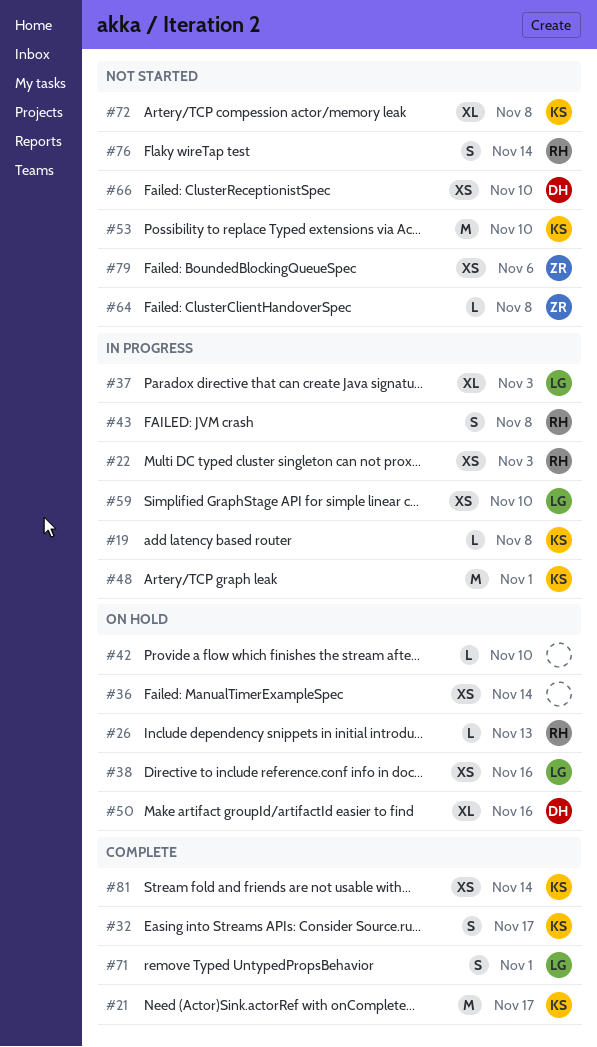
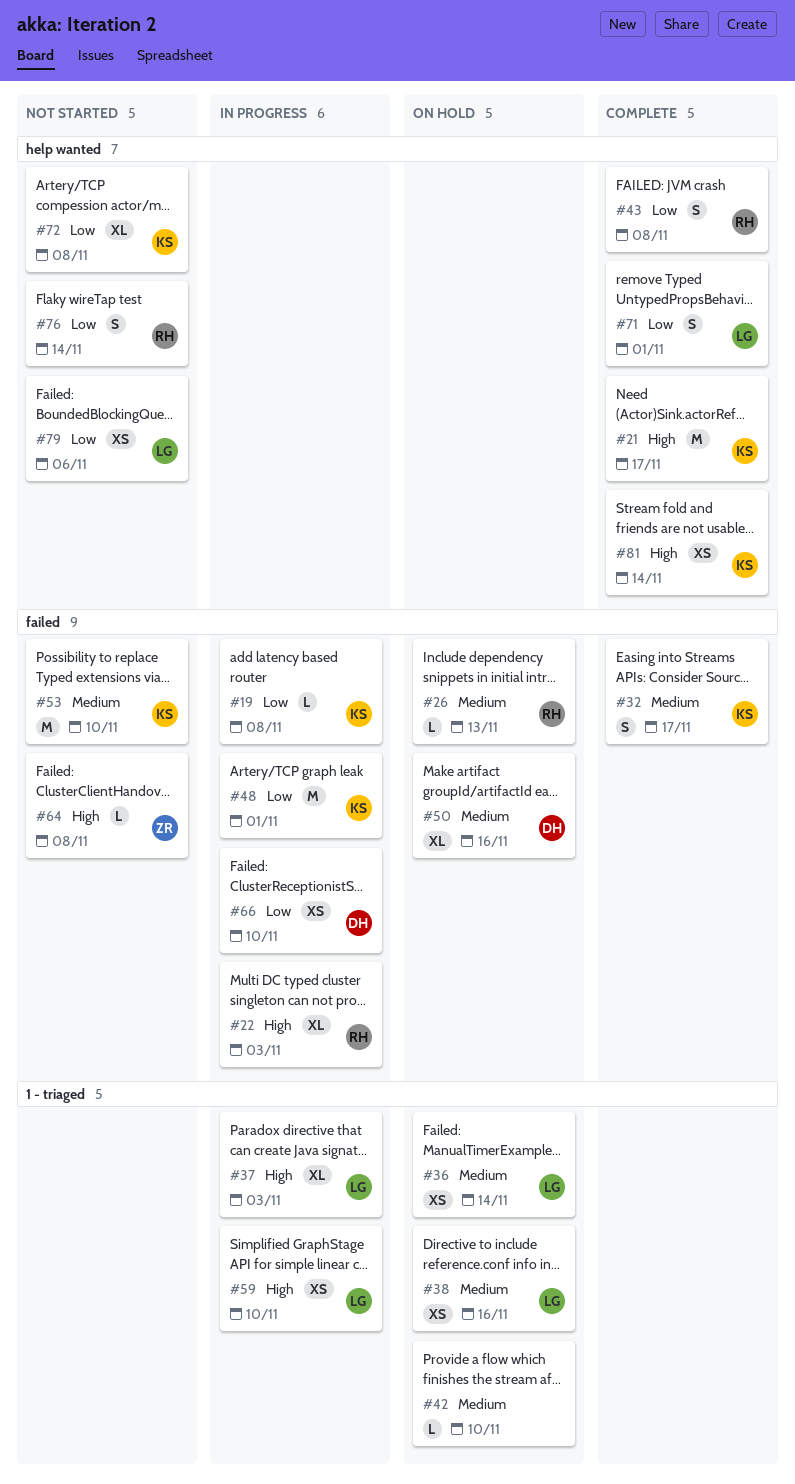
#22, estimate: XS -> XL
#36, owner: none -> LG
#43, status: In progress -> Complete
#66, status: Not started -> In progress
#79, owner: ZR -> LG

